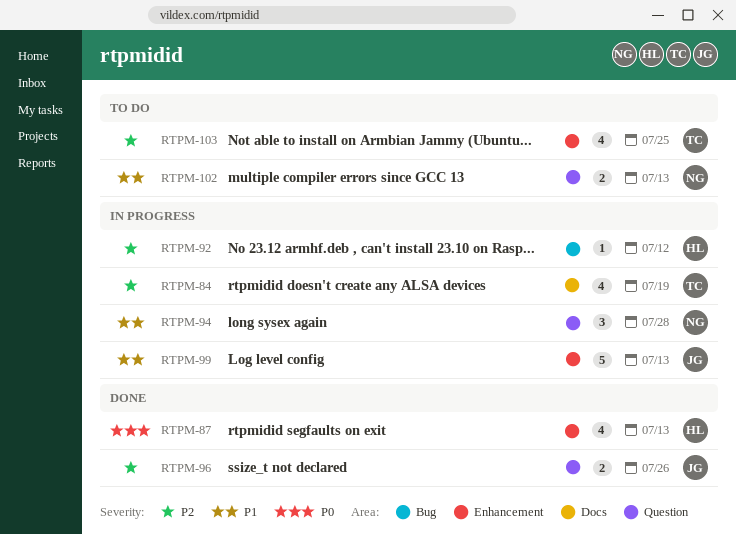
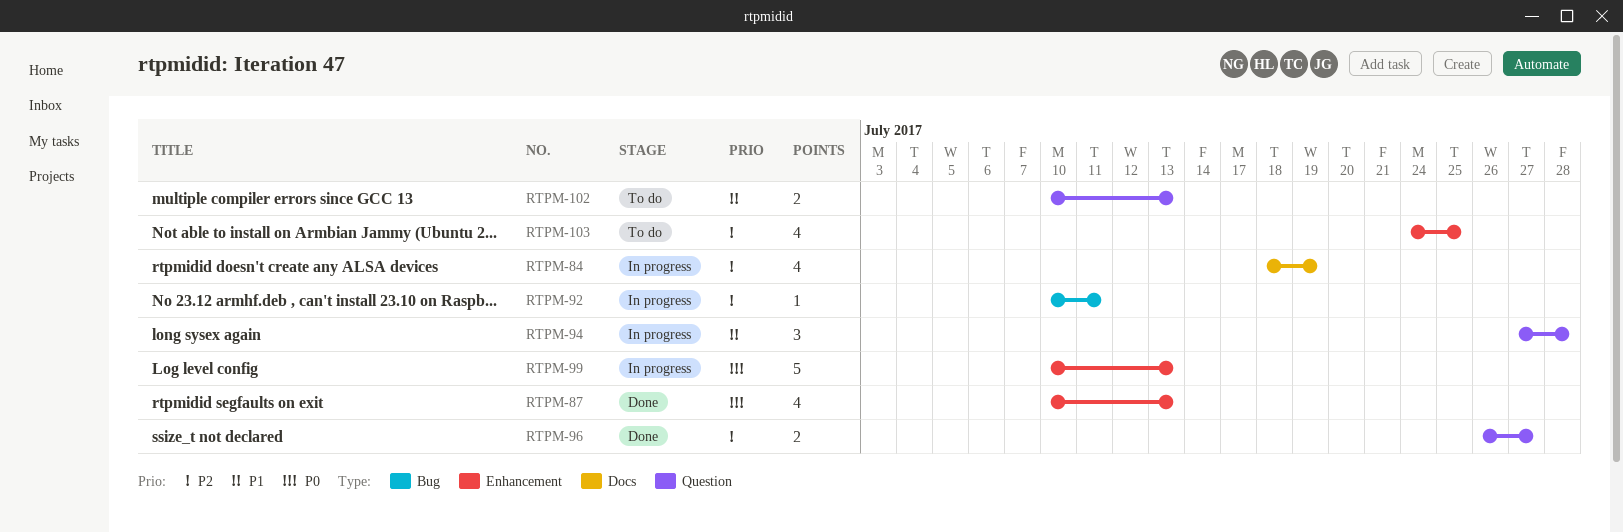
RTPM-92, due: Jul 12 -> Jul 11
RTPM-96, due: Jul 26 -> Jul 27
RTPM-99, priority: P1 -> P0

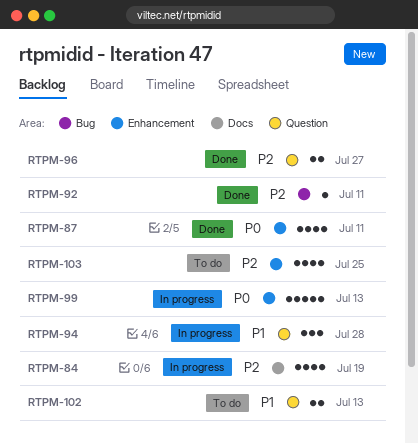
RTPM-87, due: Jul 13 -> Jul 11
RTPM-92, status: In progress -> Done

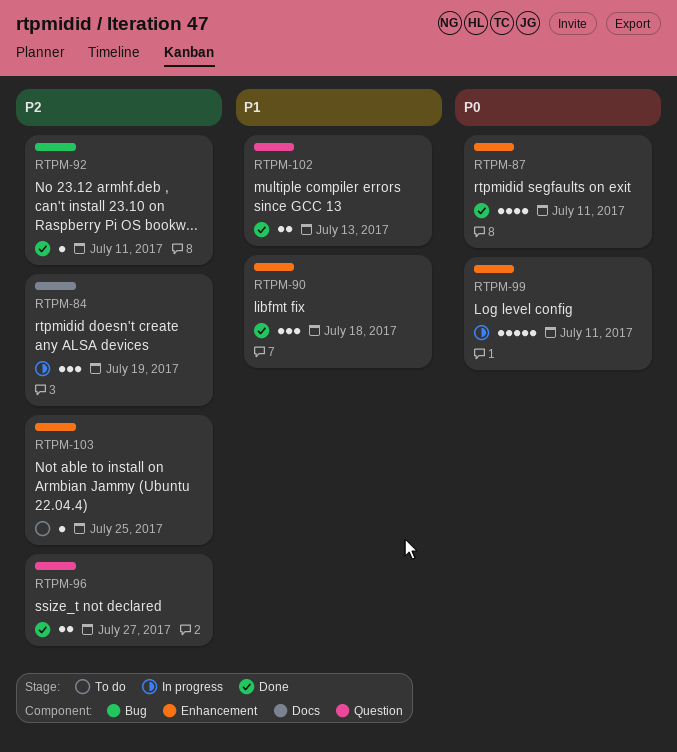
RTPM-84, estimate: 4 -> 3
RTPM-90: none -> present
RTPM-94: present -> none
RTPM-99, due: Jul 13 -> Jul 11
RTPM-102, status: To do -> Done
RTPM-103, estimate: 4 -> 1

